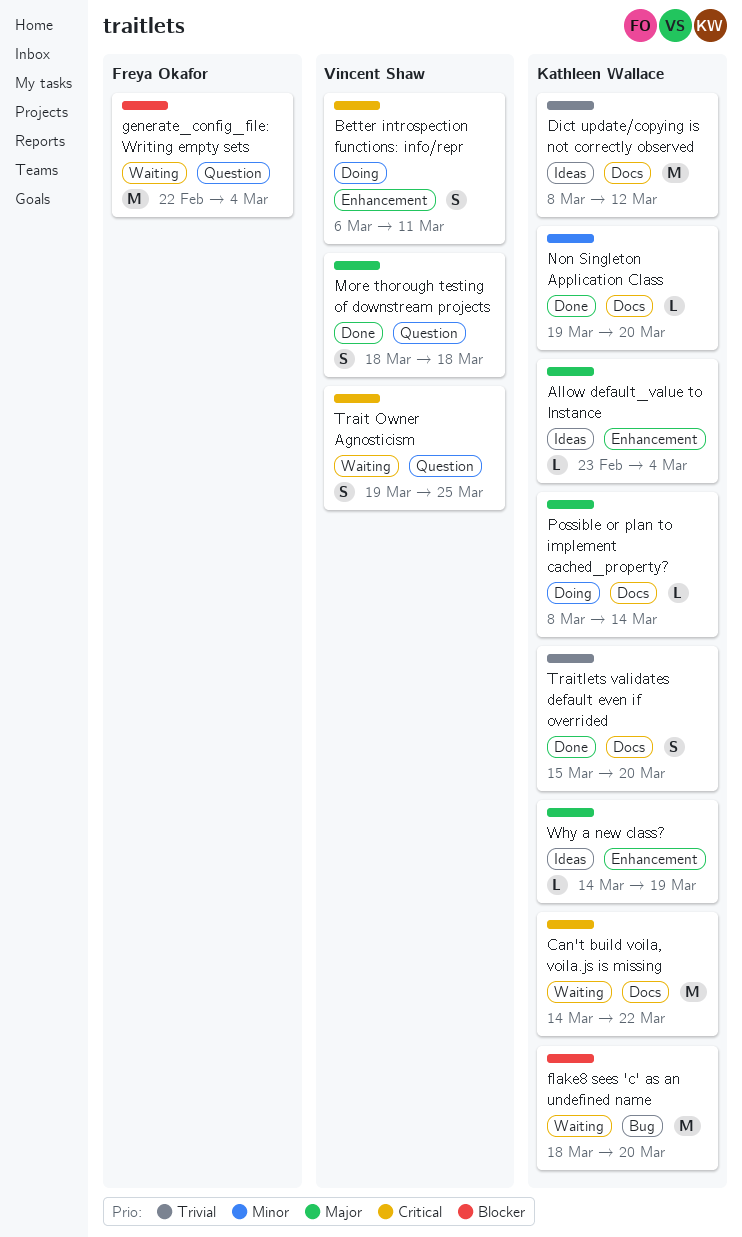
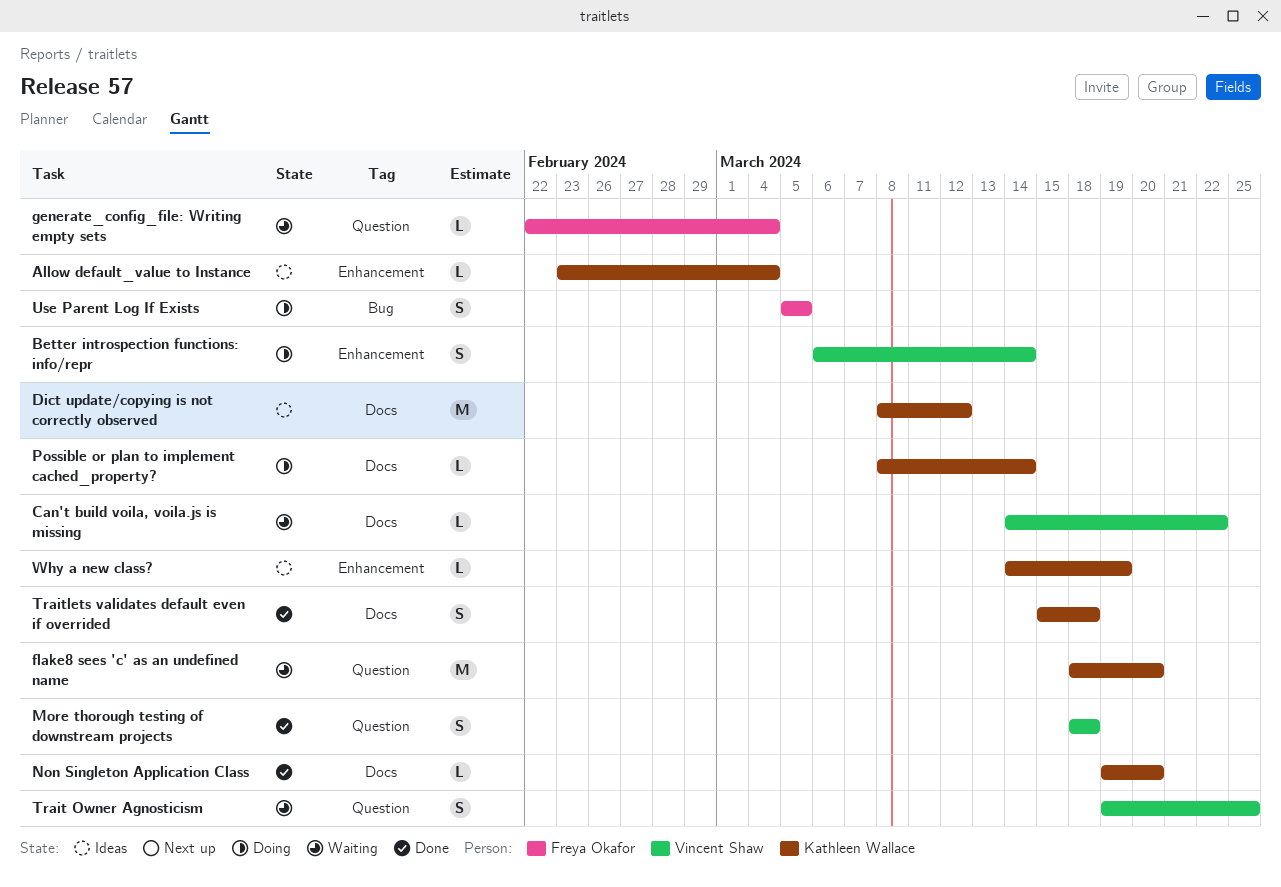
Better introspection functions: info/repr, due: Mar 11 -> Mar 14
Can't build voila, voila.js is missing, owner: Kathleen Wallace -> Vincent Shaw
Can't build voila, voila.js is missing, estimate: M -> L
flake8 sees 'c' as an undefined name, label: Bug -> Question
generate_config_file: Writing empty sets, estimate: M -> L
Traitlets validates default even if overrided, due: Mar 20 -> Mar 18
Use Parent Log If Exists: none -> present

